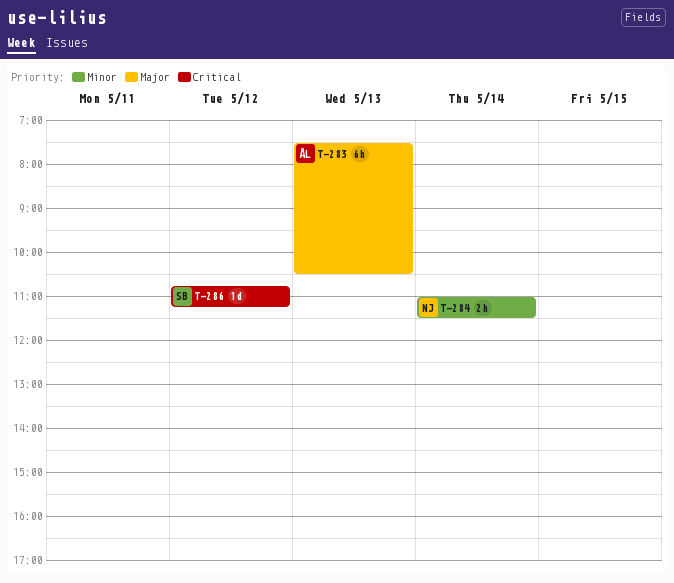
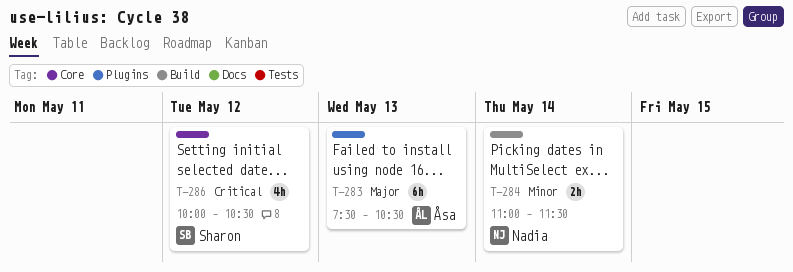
T-286, estimate: 1d -> 4h
T-286, begins: 10:45 -> 10:00
T-286, ends: 11:15 -> 10:30

